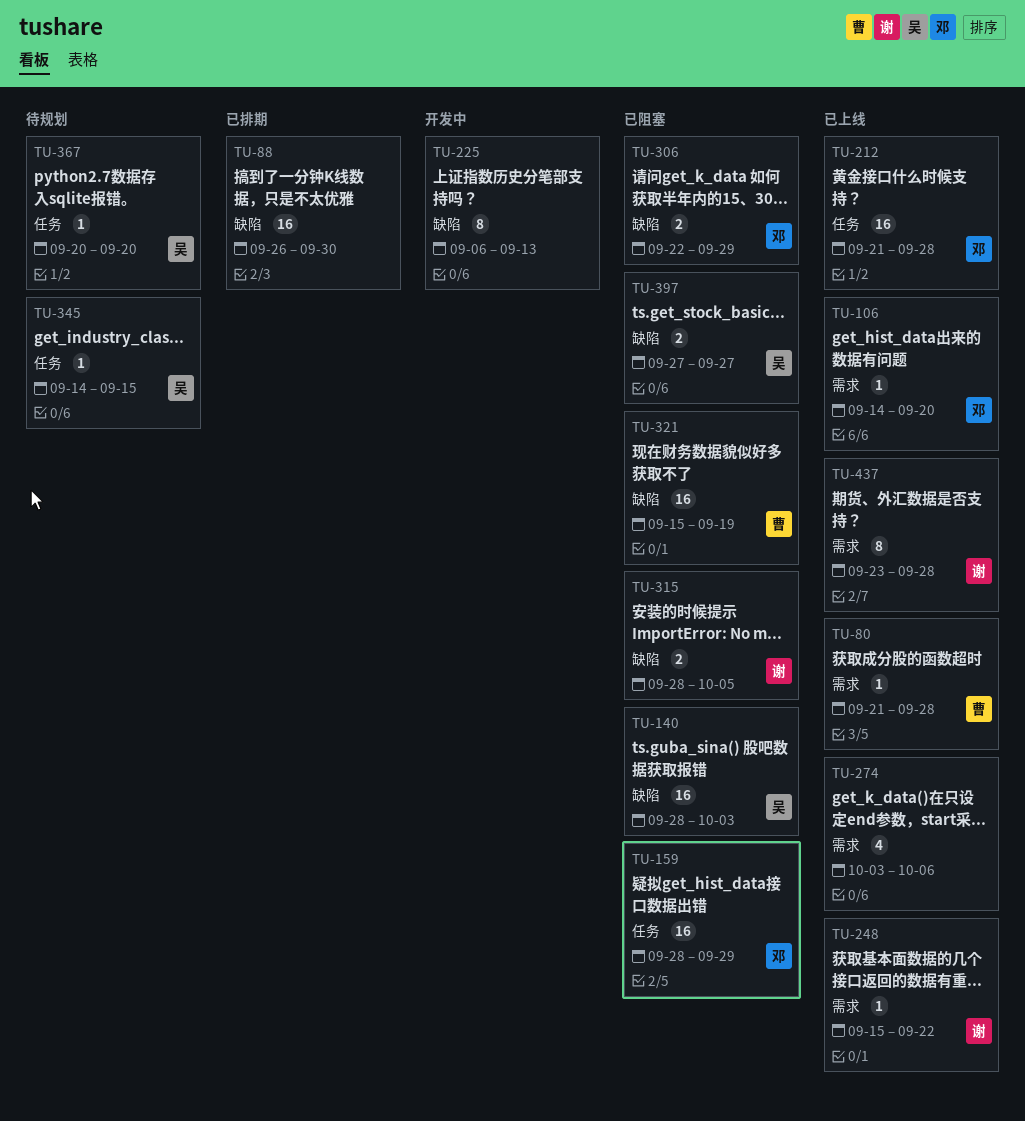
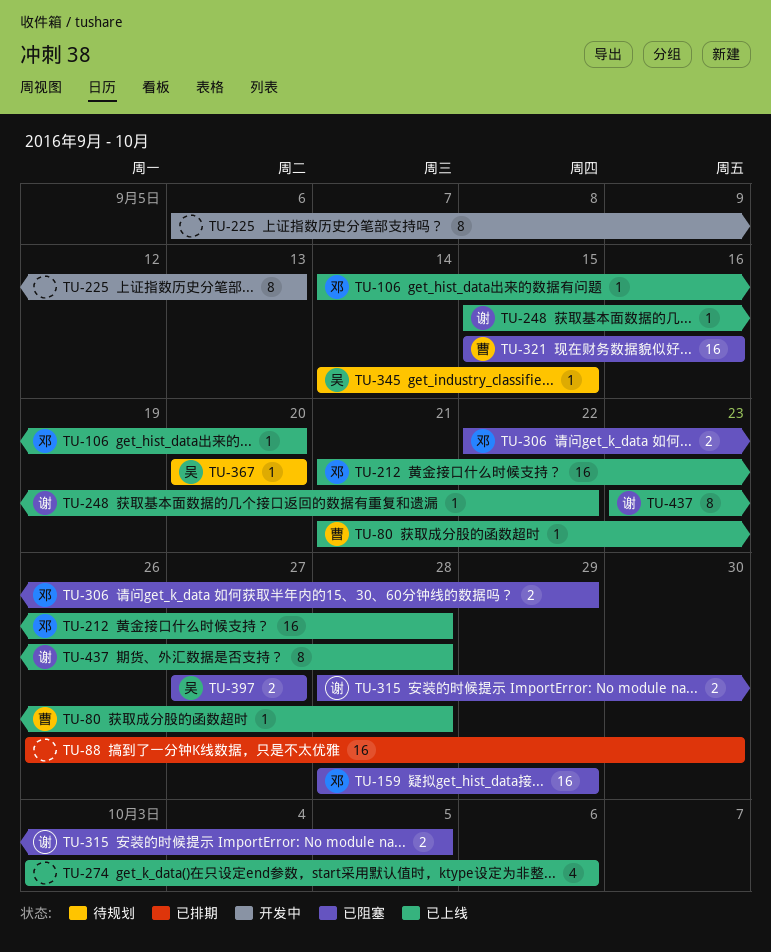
TU-140: present -> none
TU-321, due: Sep 19 -> Sep 16

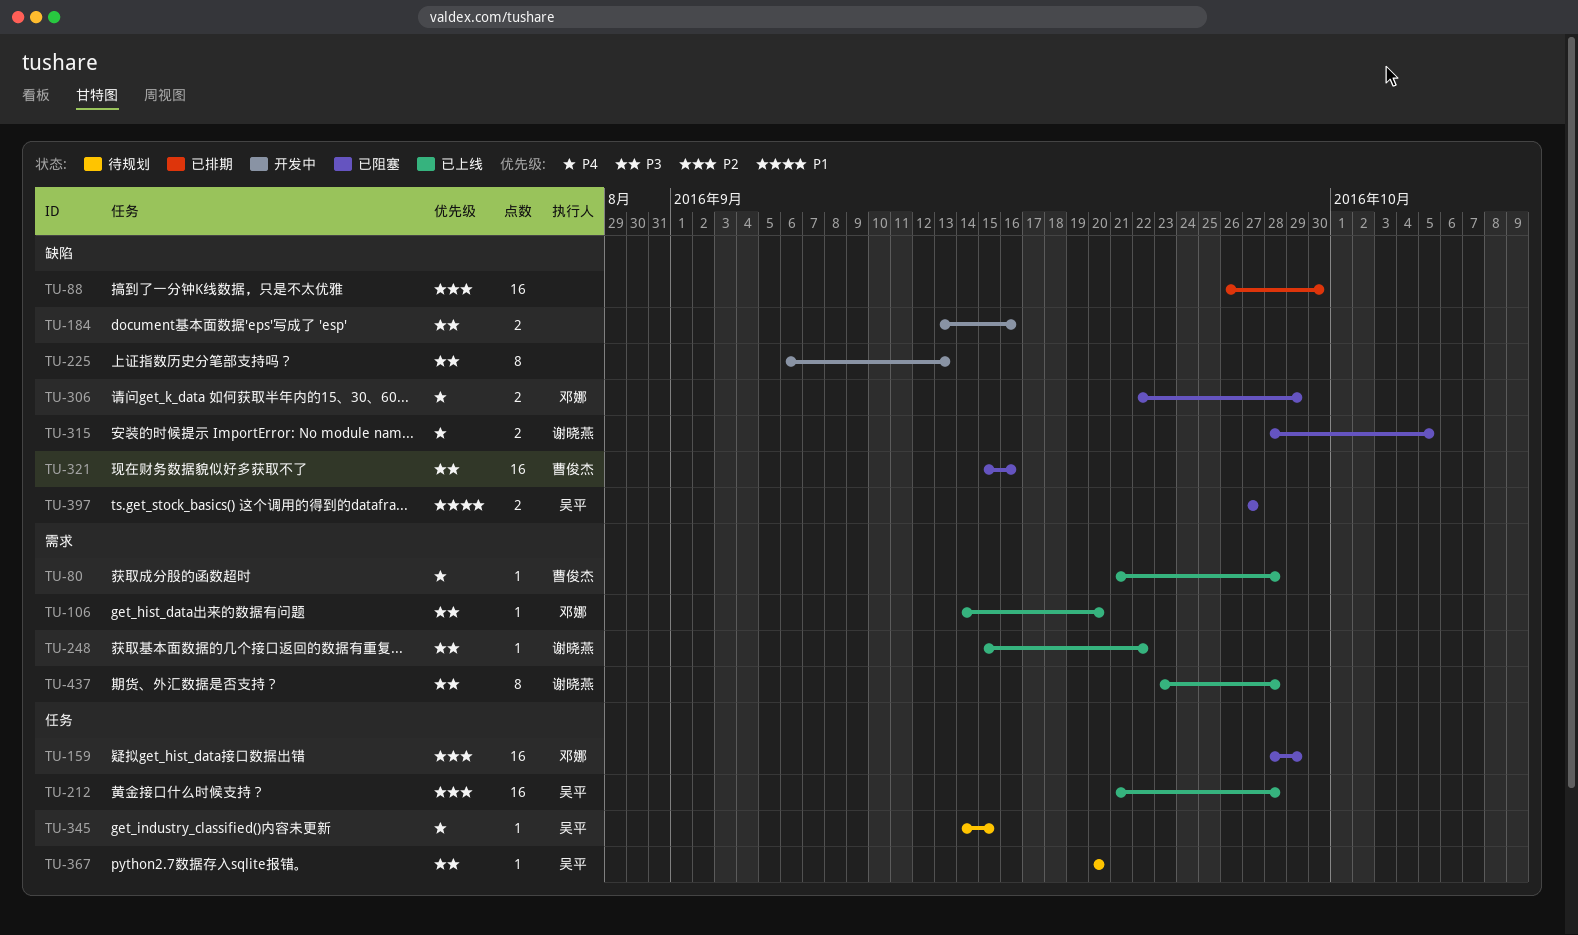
TU-184: none -> present
TU-212, owner: 邓娜 -> 吴平
TU-274: present -> none

